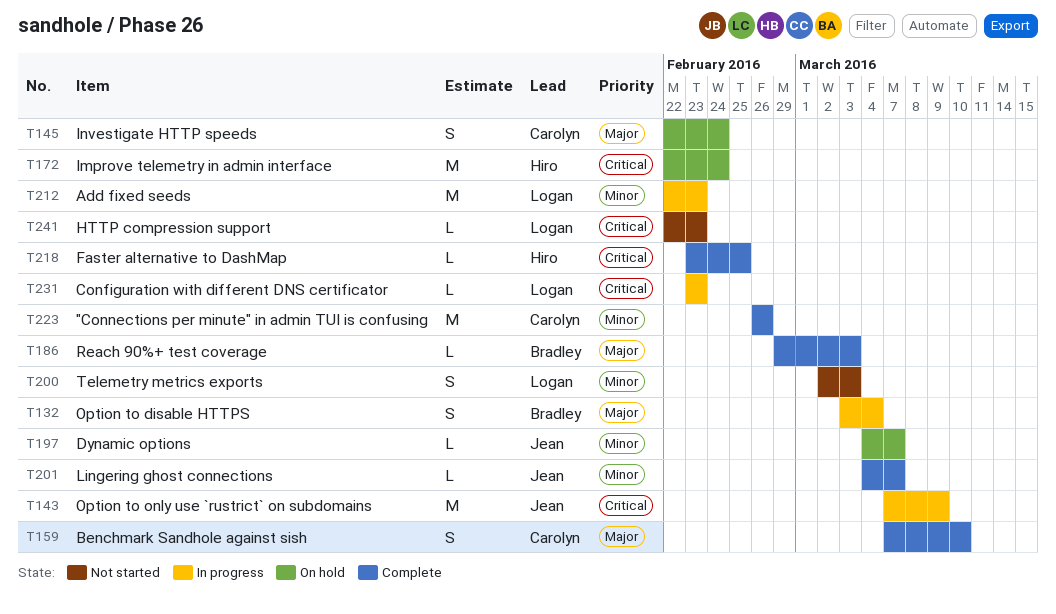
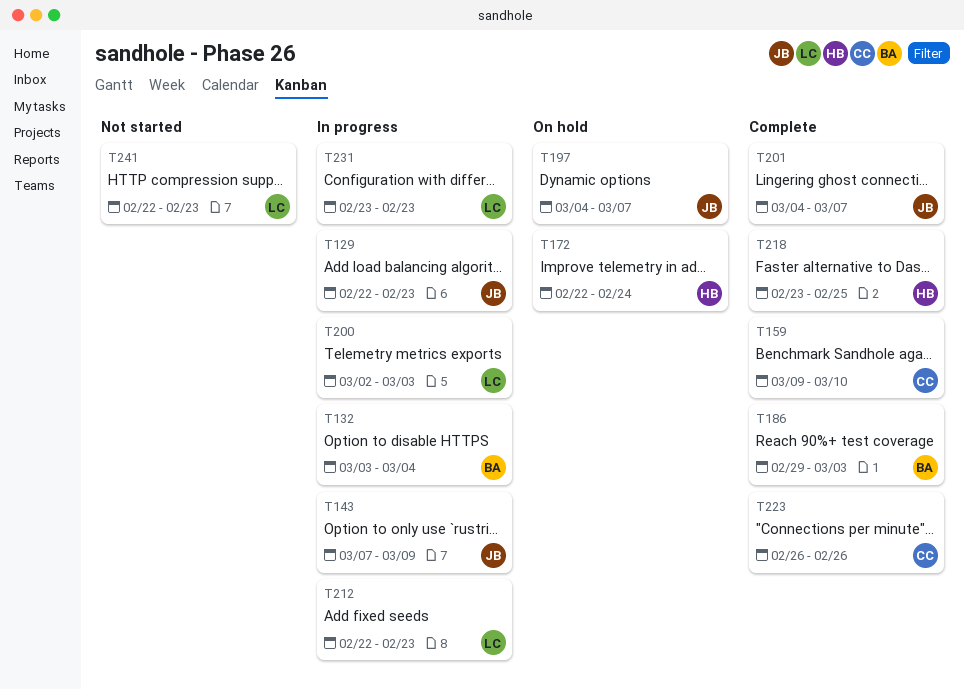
T129: none -> present
T145: present -> none
T159, start: Mar 7 -> Mar 9
T200, status: Not started -> In progress

